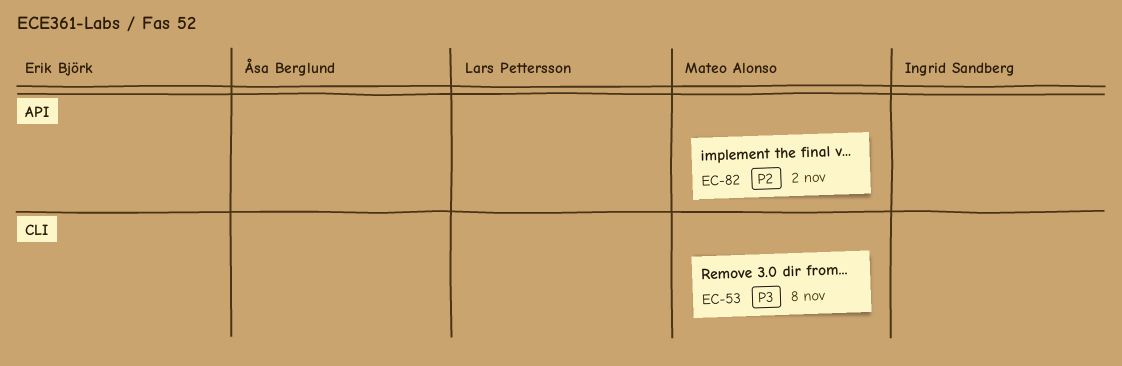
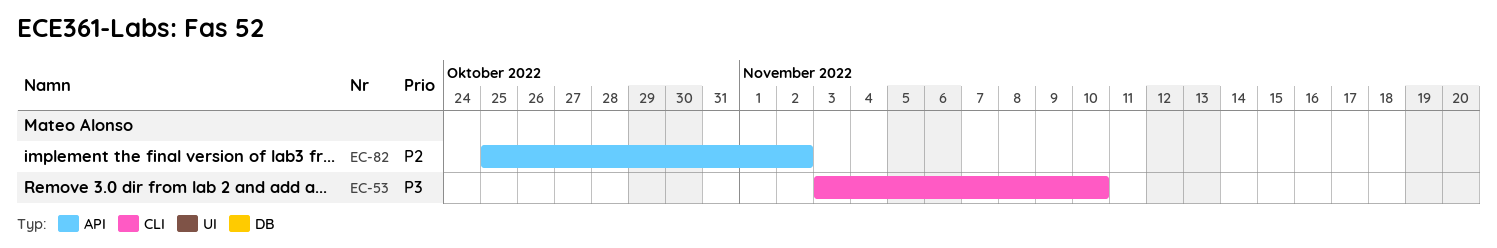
EC-53, due: Nov 8 -> Nov 10

